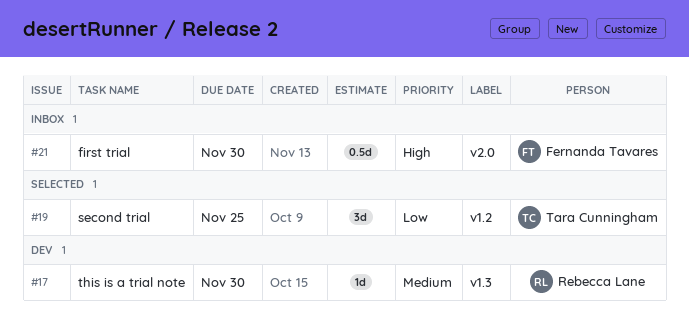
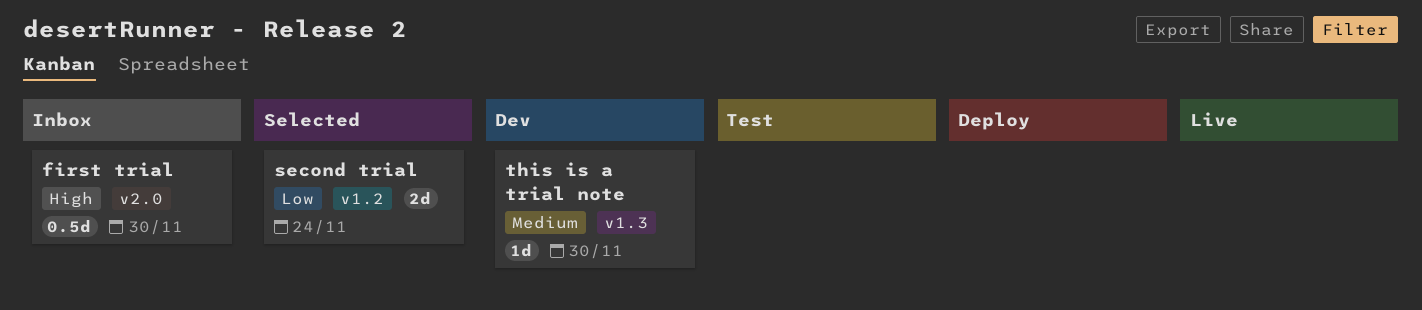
second trial, estimate: 3d -> 2d
second trial, due: Nov 25 -> Nov 24

